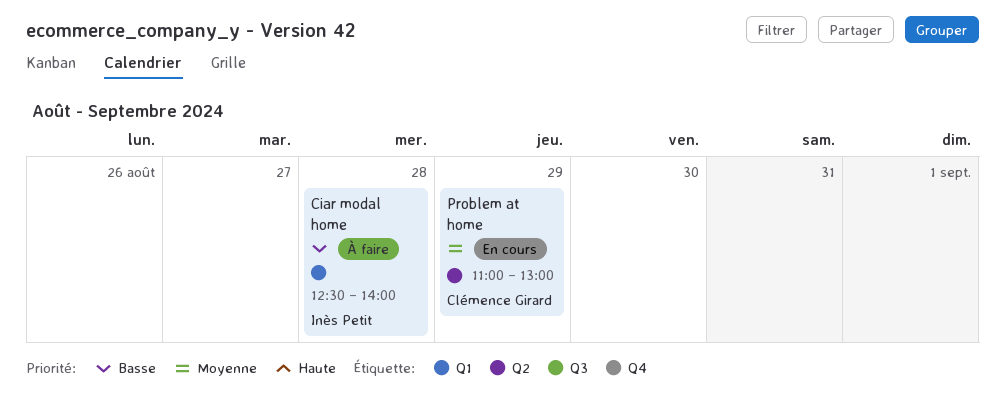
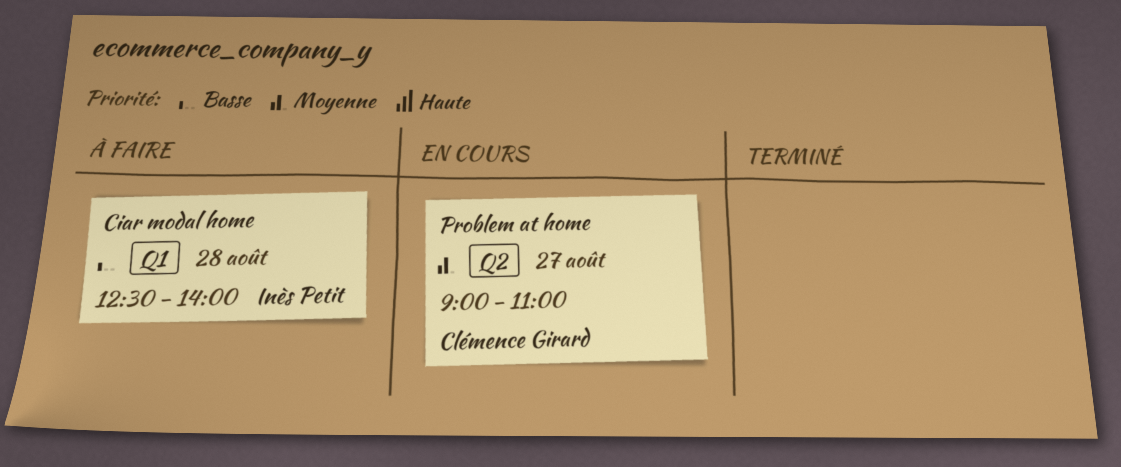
Problem at home, day: Aug 29 -> Aug 27
Problem at home, begins: 11:00 -> 09:00
Problem at home, ends: 13:00 -> 11:00

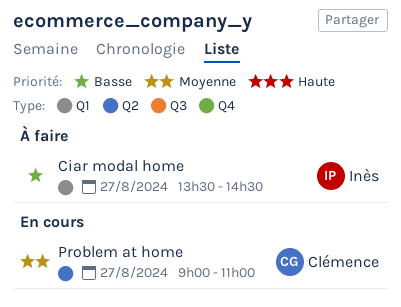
Ciar modal home, day: Aug 28 -> Aug 27
Ciar modal home, begins: 12:30 -> 13:30
Ciar modal home, ends: 14:00 -> 14:30

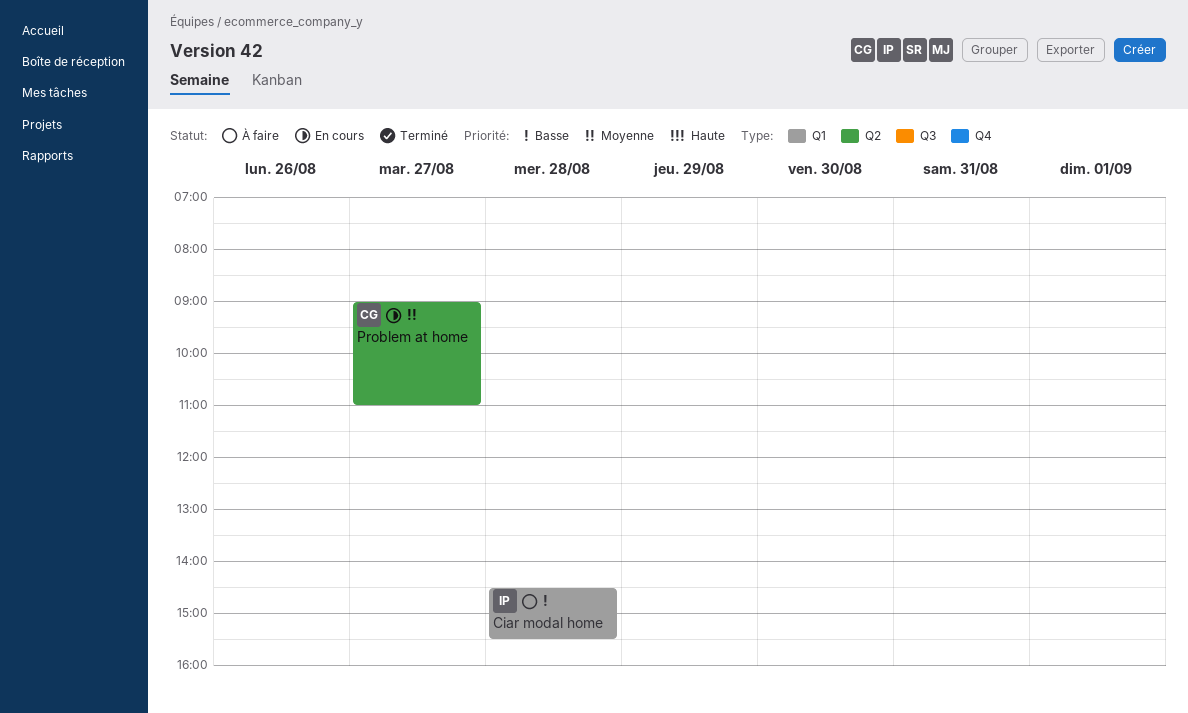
Ciar modal home, day: Aug 27 -> Aug 28
Ciar modal home, begins: 13:30 -> 14:30
Ciar modal home, ends: 14:30 -> 15:30

